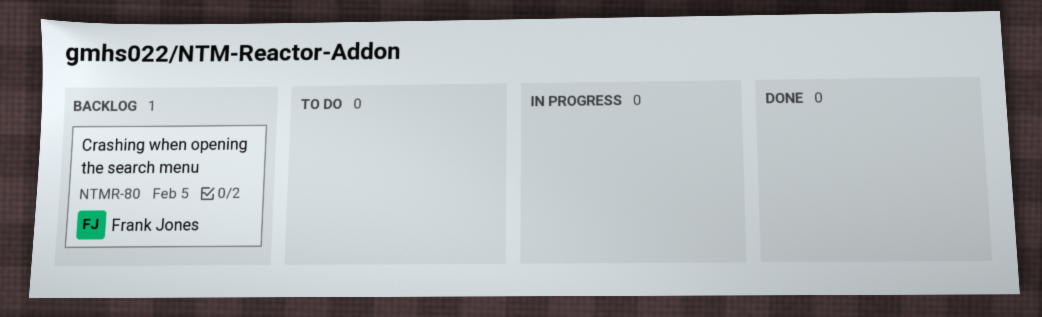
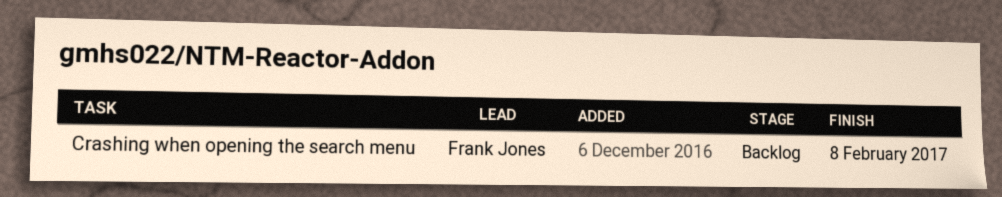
Crashing when opening the search menu, due: Feb 5 -> Feb 8

